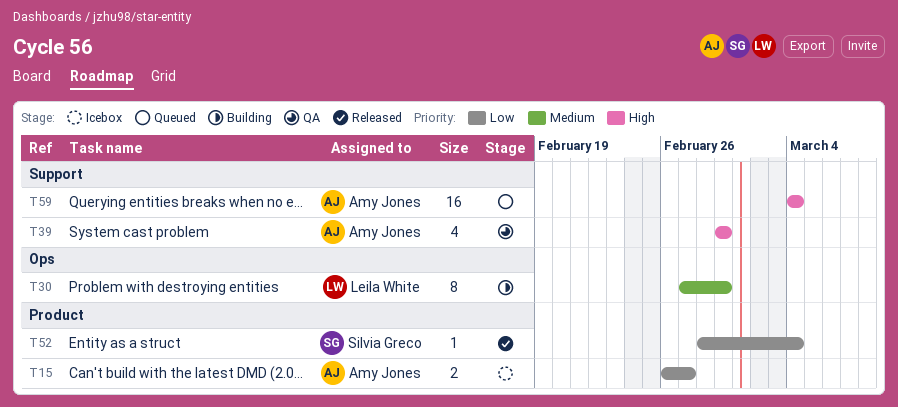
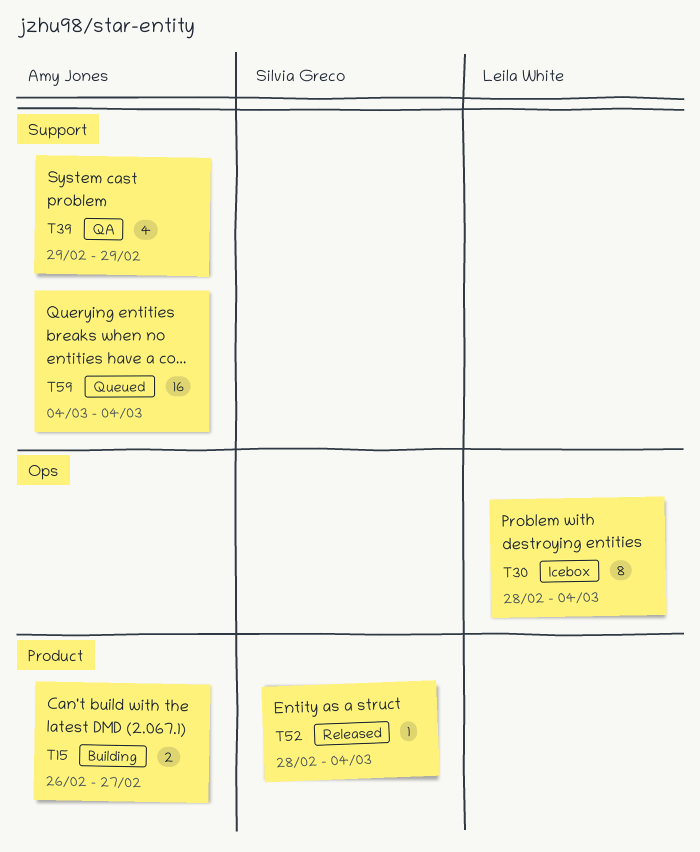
T15, status: Icebox -> Building
T30, status: Building -> Icebox
T30, start: Feb 27 -> Feb 28
T30, due: Feb 29 -> Mar 4

